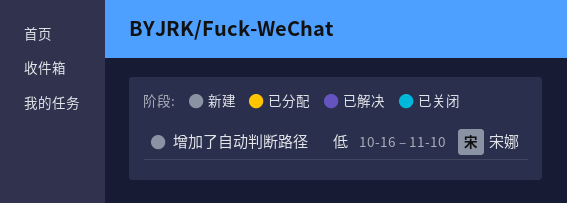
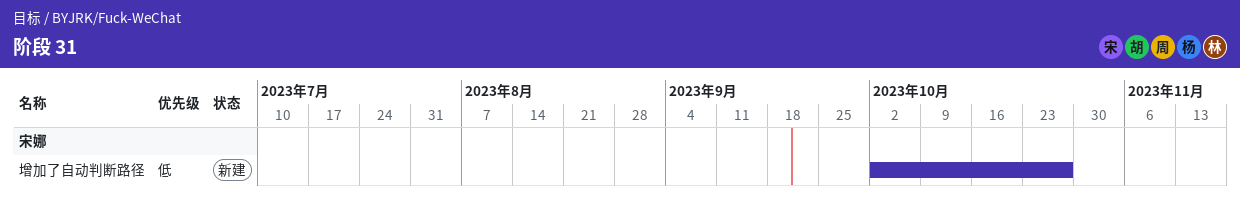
增加了自动判断路径, start: Oct 16 -> Oct 2
增加了自动判断路径, due: Nov 10 -> Oct 27

